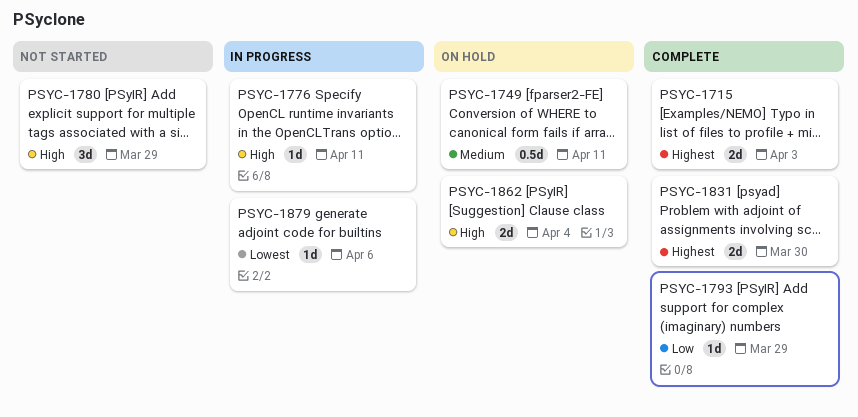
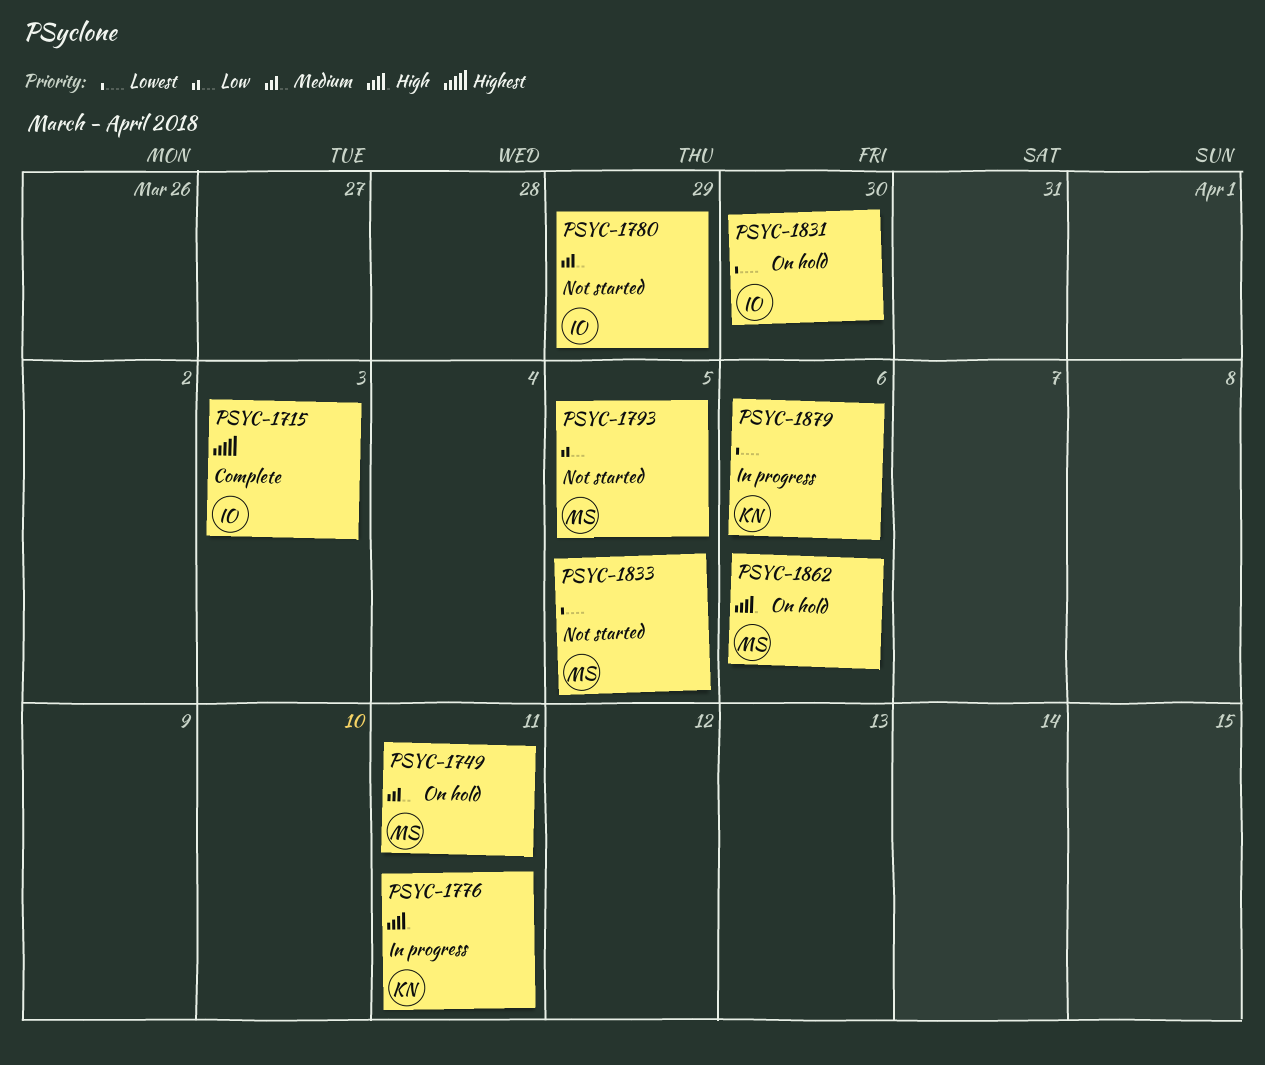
PSYC-1780, priority: High -> Medium
PSYC-1793, status: Complete -> Not started
PSYC-1793, due: Mar 29 -> Apr 5
PSYC-1831, status: Complete -> On hold
PSYC-1831, priority: Highest -> Lowest
PSYC-1833: none -> present
PSYC-1862, due: Apr 4 -> Apr 6

